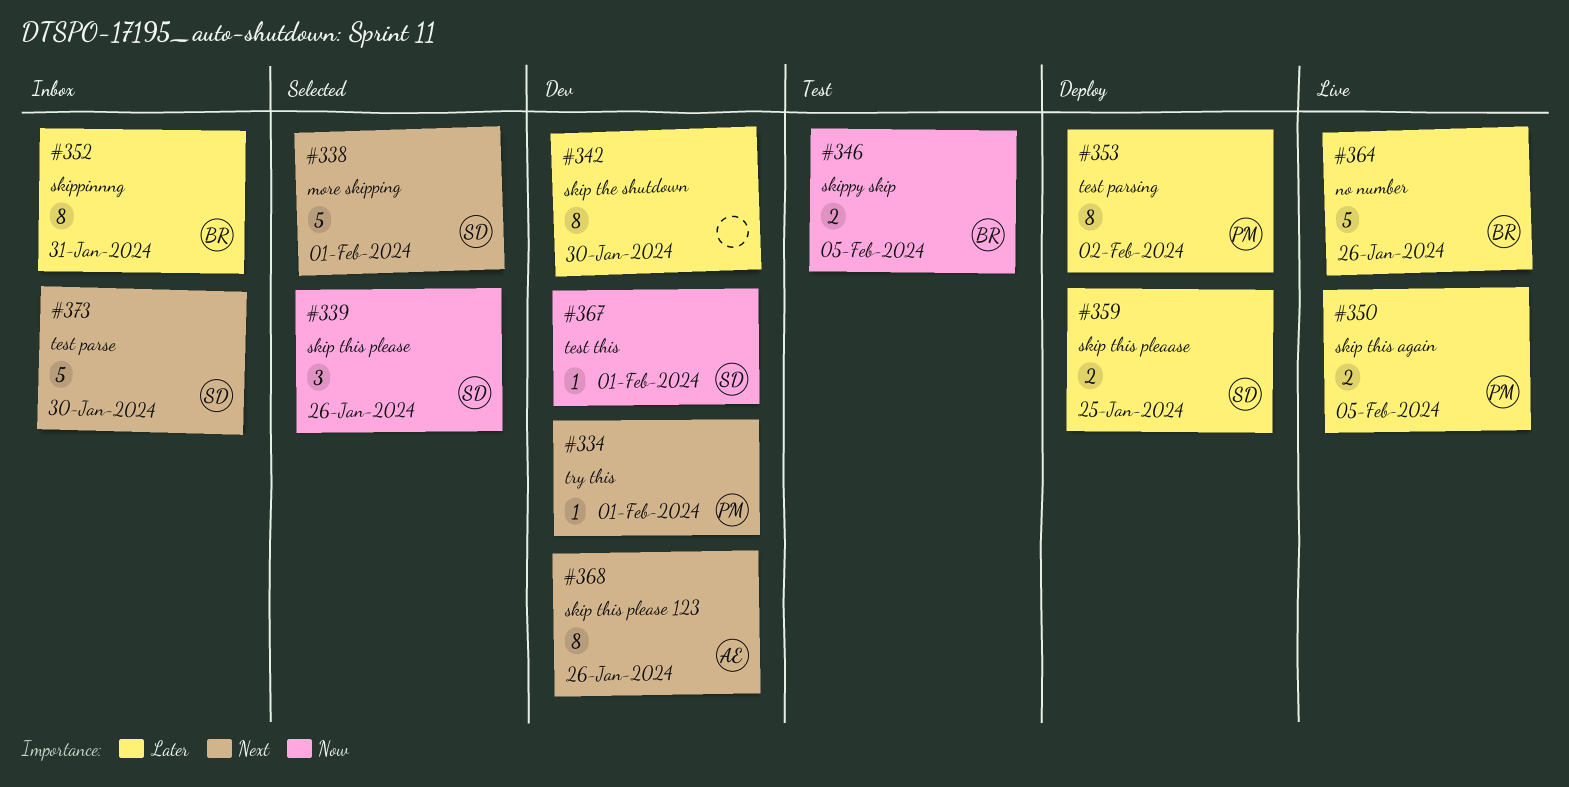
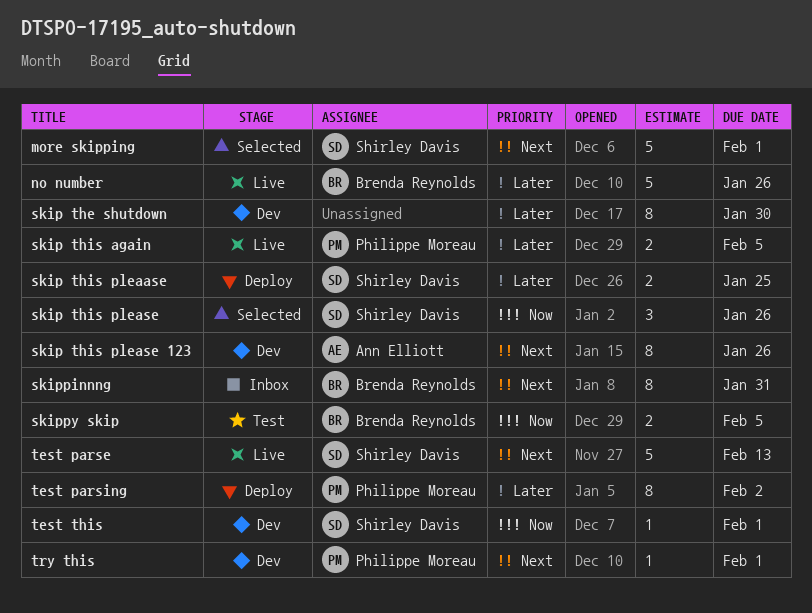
skippinnng, priority: Later -> Next
test parse, status: Inbox -> Live
test parse, due: Jan 30 -> Feb 13

